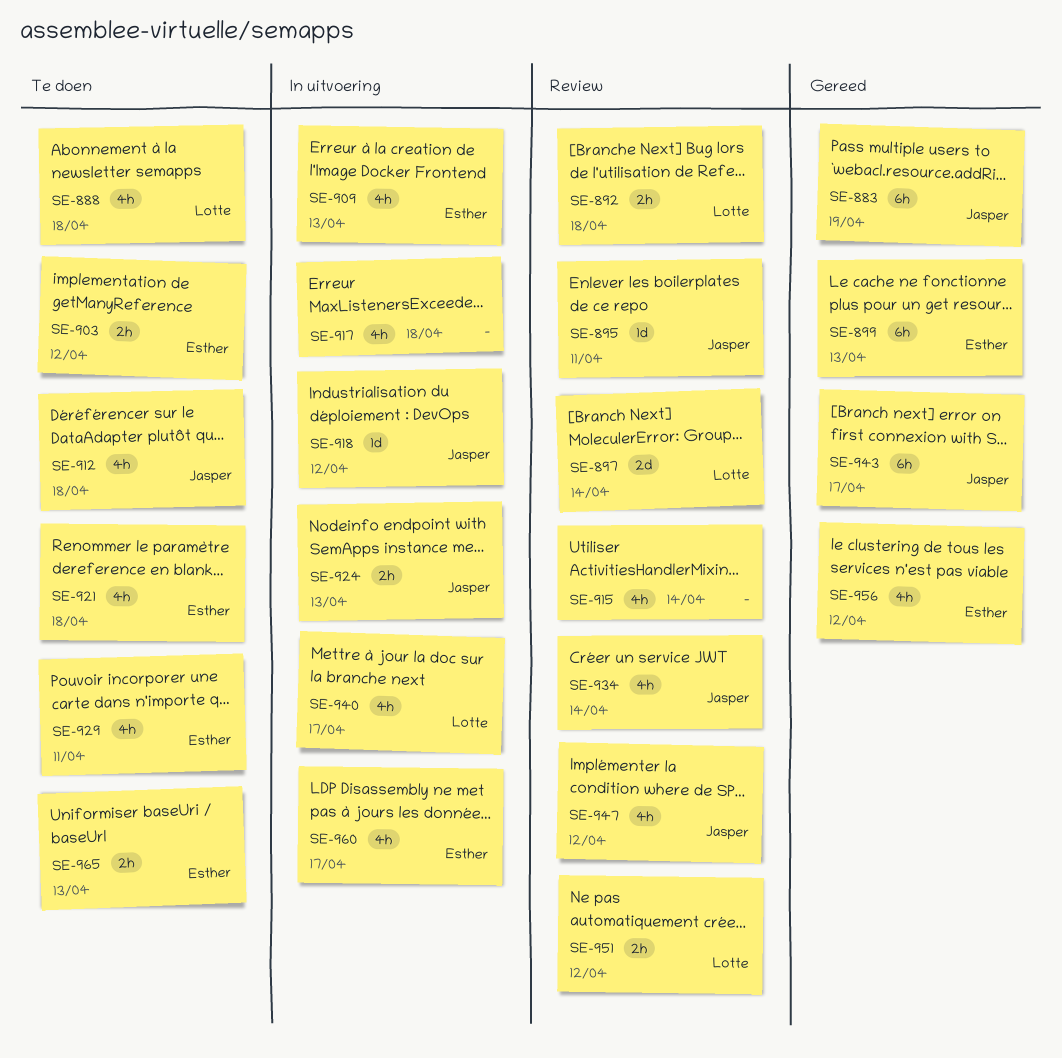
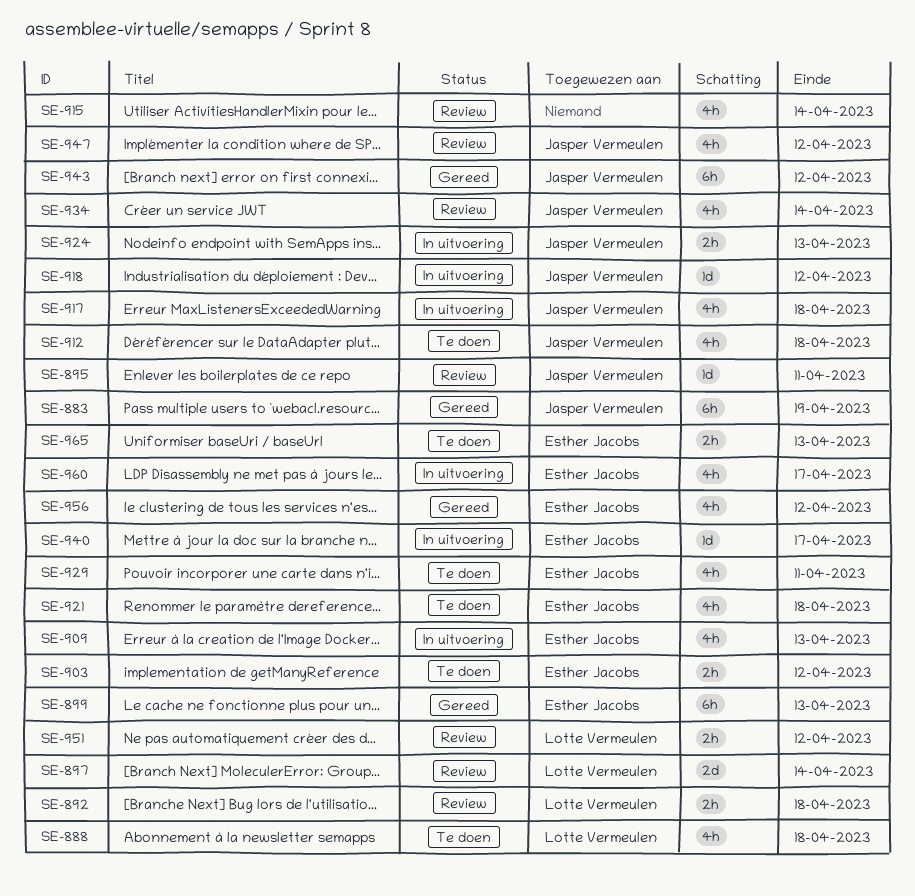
SE-917, owner: none -> Jasper Vermeulen
SE-940, owner: Lotte Vermeulen -> Esther Jacobs
SE-940, estimate: 4h -> 1d
SE-943, due: Apr 17 -> Apr 12

